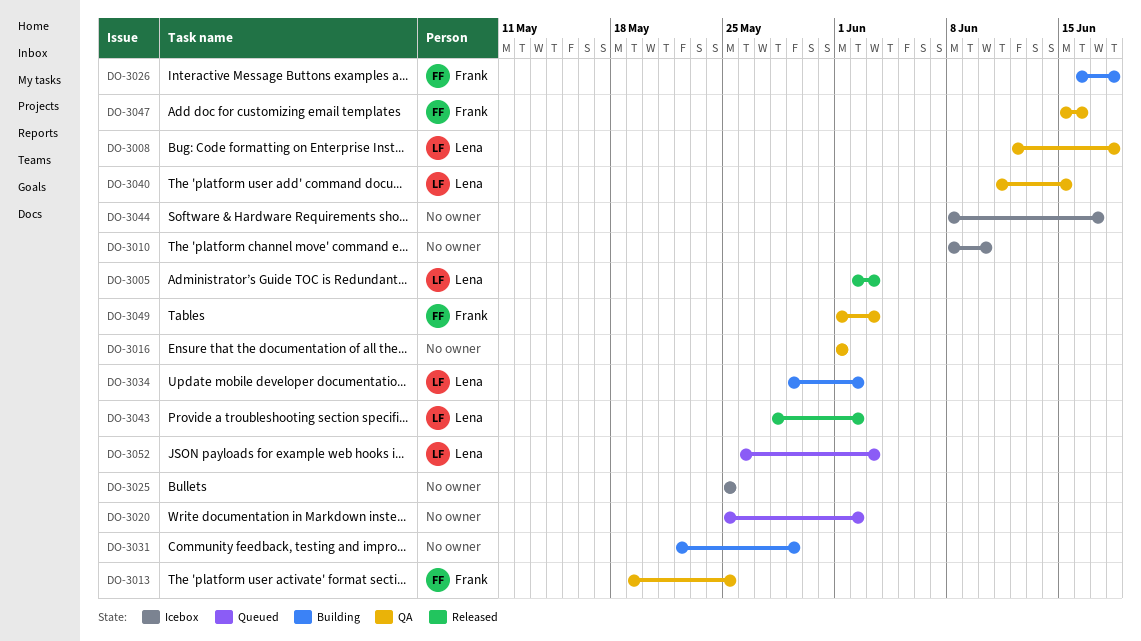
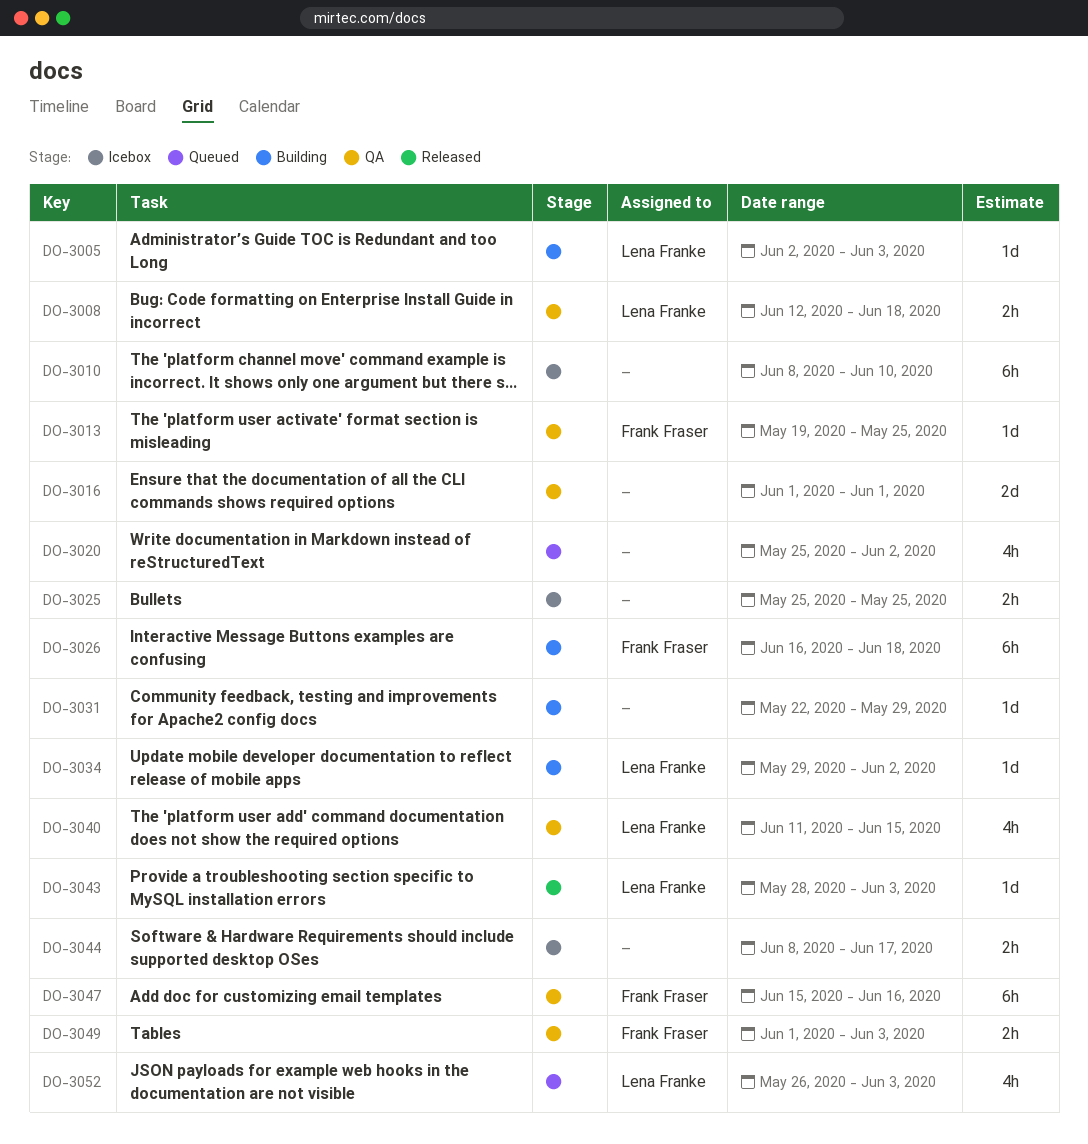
DO-3005, status: Released -> Building
DO-3043, due: Jun 2 -> Jun 3

